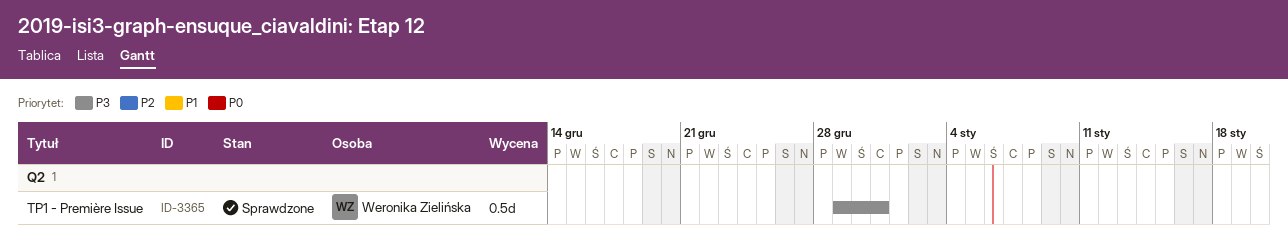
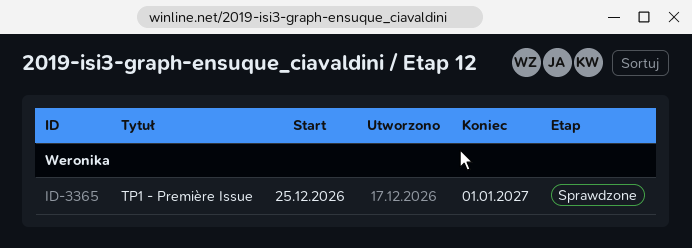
ID-3365, start: Dec 29 -> Dec 25
ID-3365, due: Dec 31 -> Jan 1

